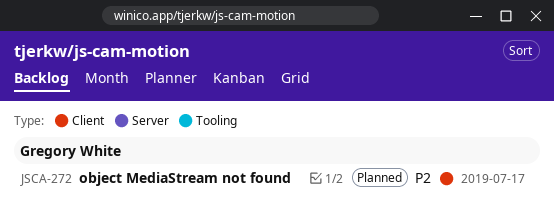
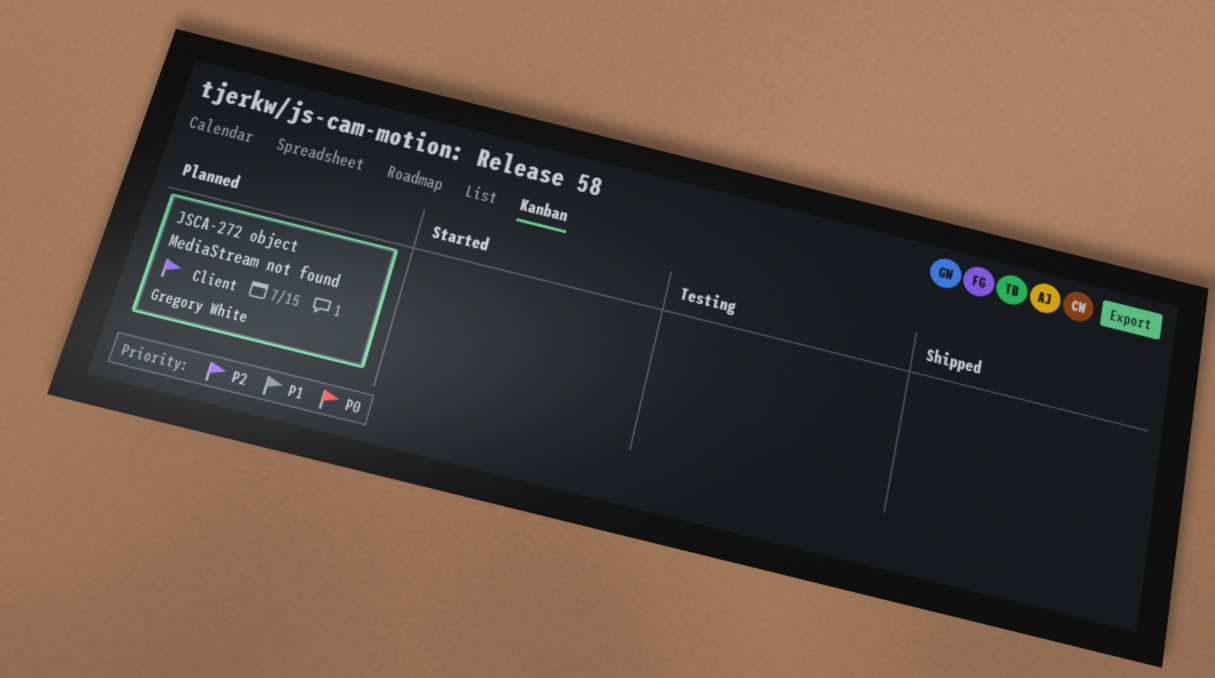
JSCA-272, due: Jul 17 -> Jul 15

